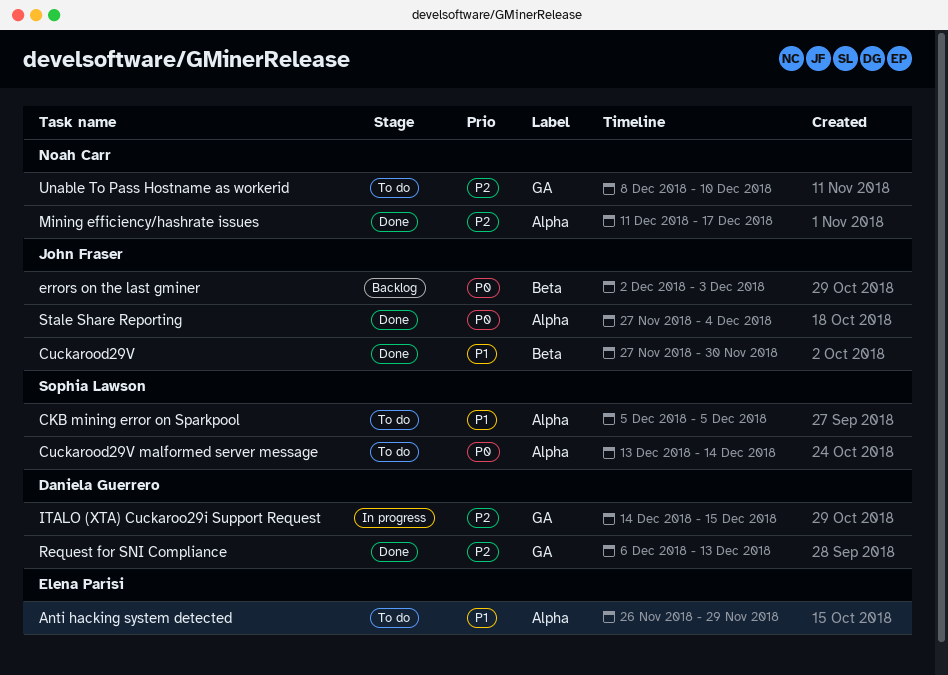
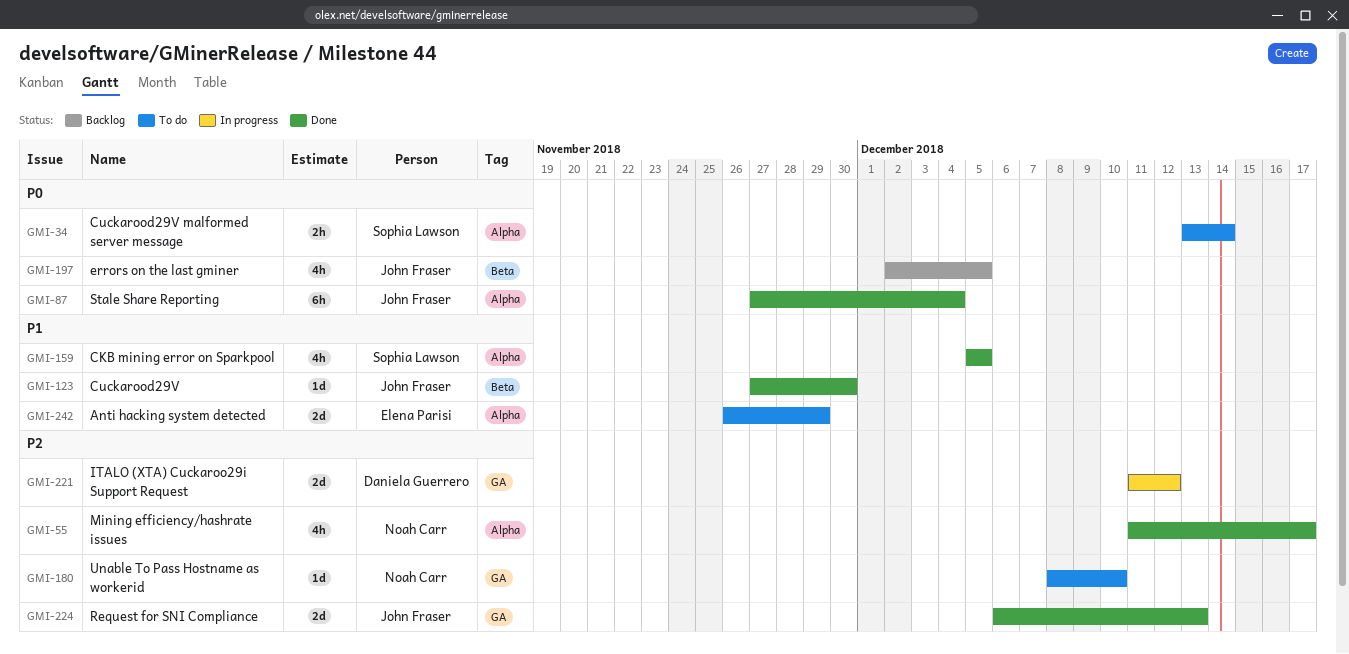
CKB mining error on Sparkpool, status: To do -> Done
errors on the last gminer, due: Dec 3 -> Dec 5
ITALO (XTA) Cuckaroo29i Support Request, start: Dec 14 -> Dec 11
ITALO (XTA) Cuckaroo29i Support Request, due: Dec 15 -> Dec 12
Request for SNI Compliance, owner: Daniela Guerrero -> John Fraser

